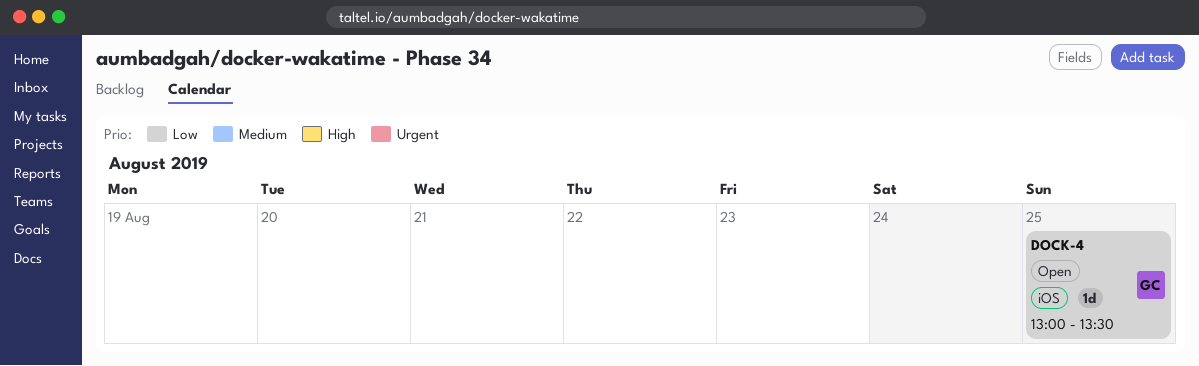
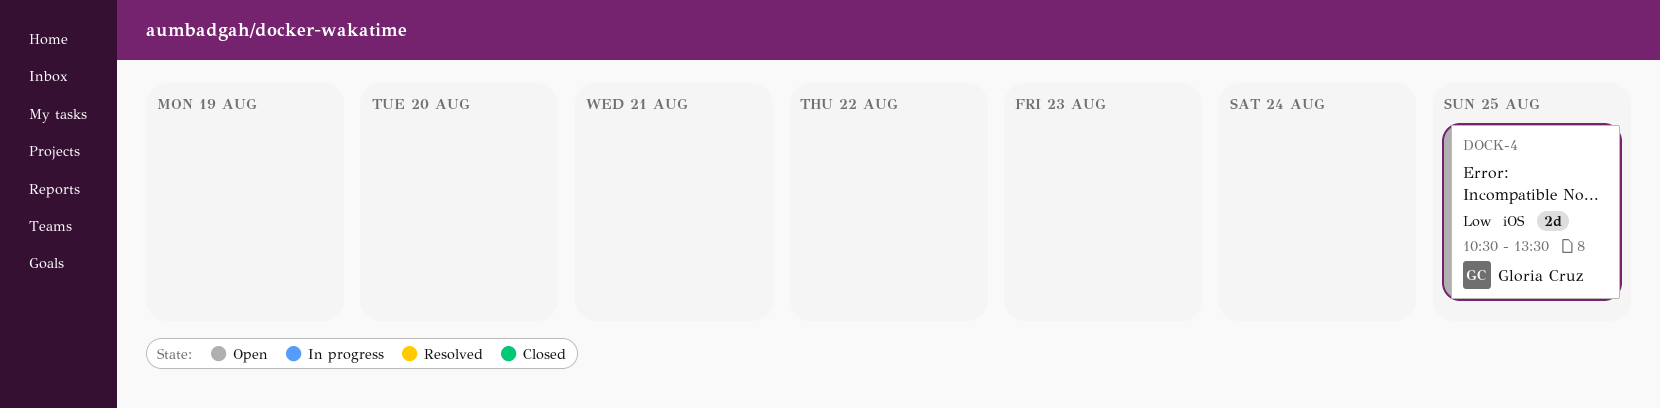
DOCK-4, estimate: 1d -> 2d
DOCK-4, begins: 13:00 -> 10:30

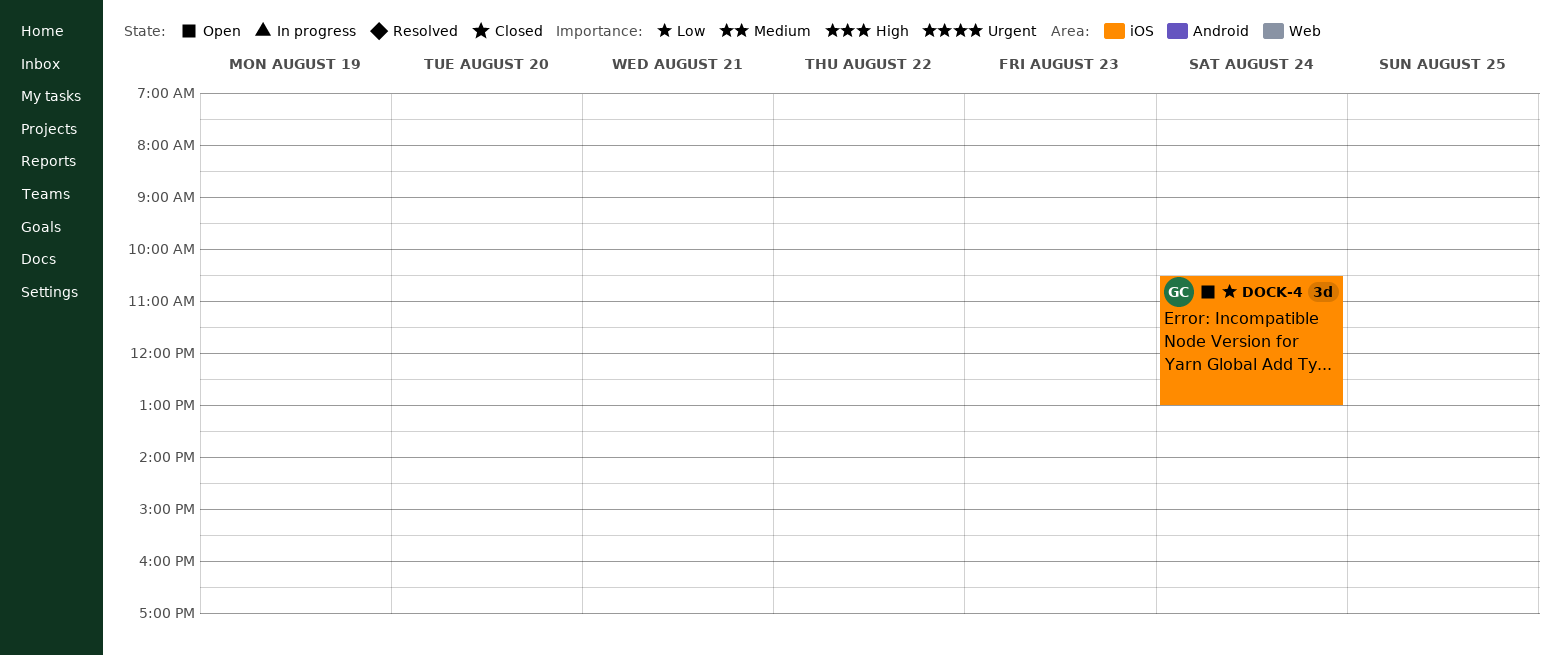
DOCK-4, estimate: 2d -> 3d
DOCK-4, day: Aug 25 -> Aug 24
DOCK-4, ends: 13:30 -> 13:00

